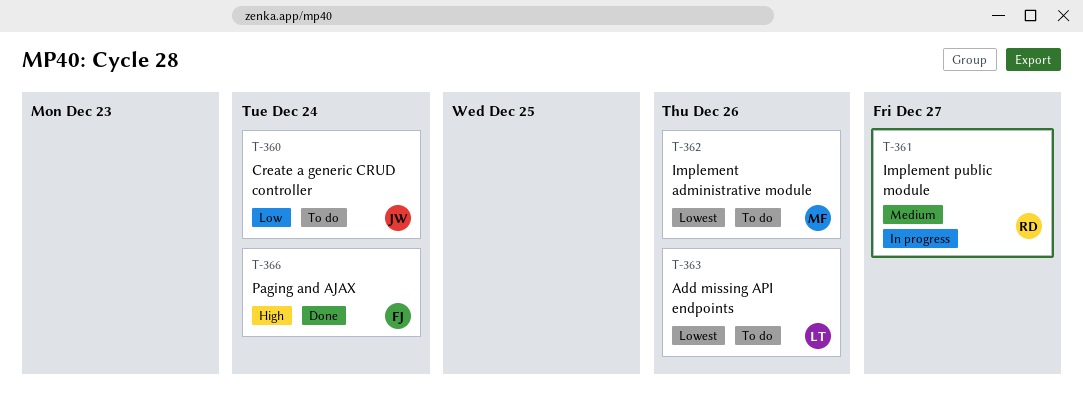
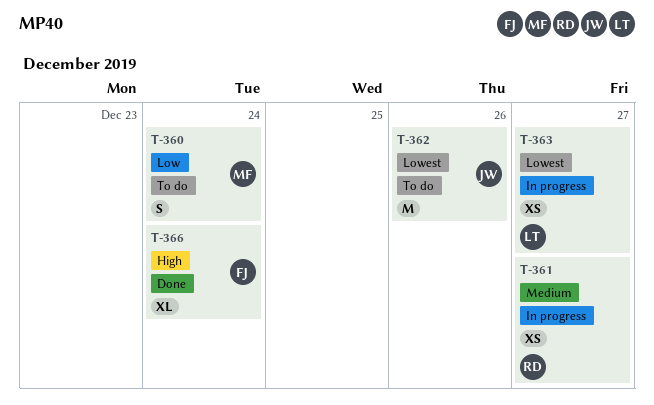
T-360, owner: JW -> MF
T-362, owner: MF -> JW
T-363, status: To do -> In progress
T-363, due: Dec 26 -> Dec 27

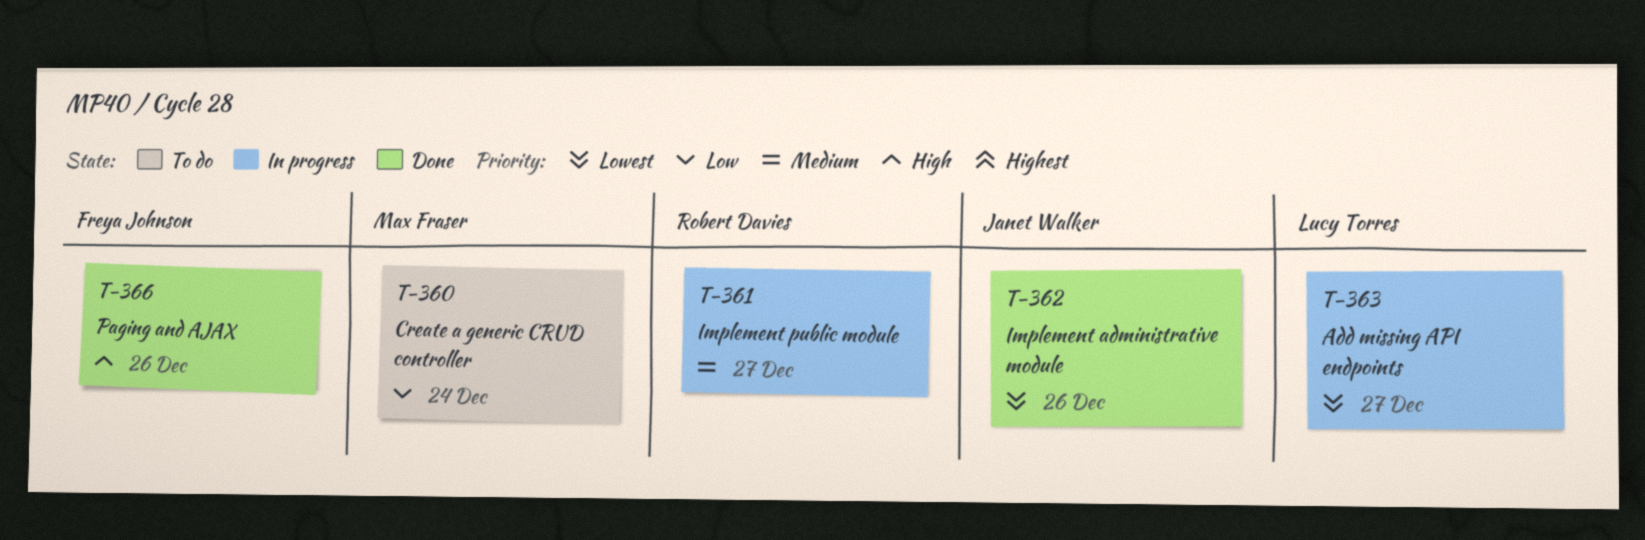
T-362, status: To do -> Done
T-366, due: Dec 24 -> Dec 26

